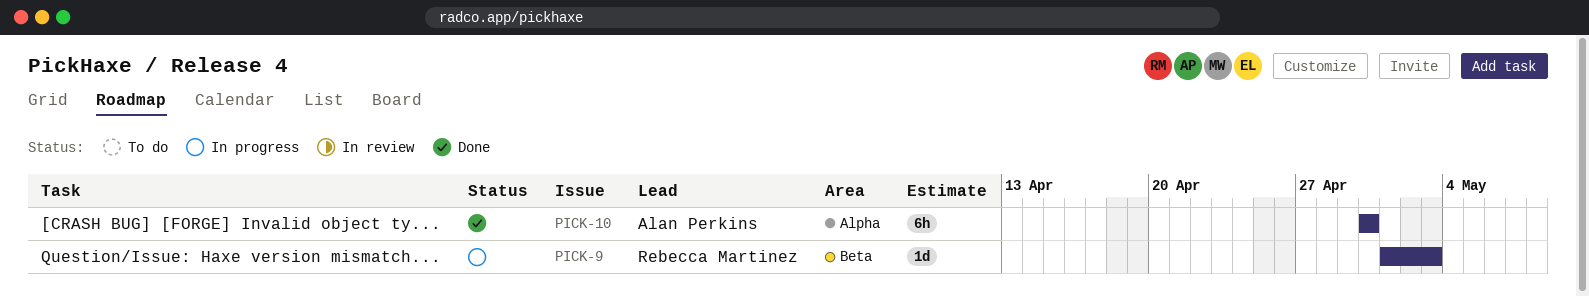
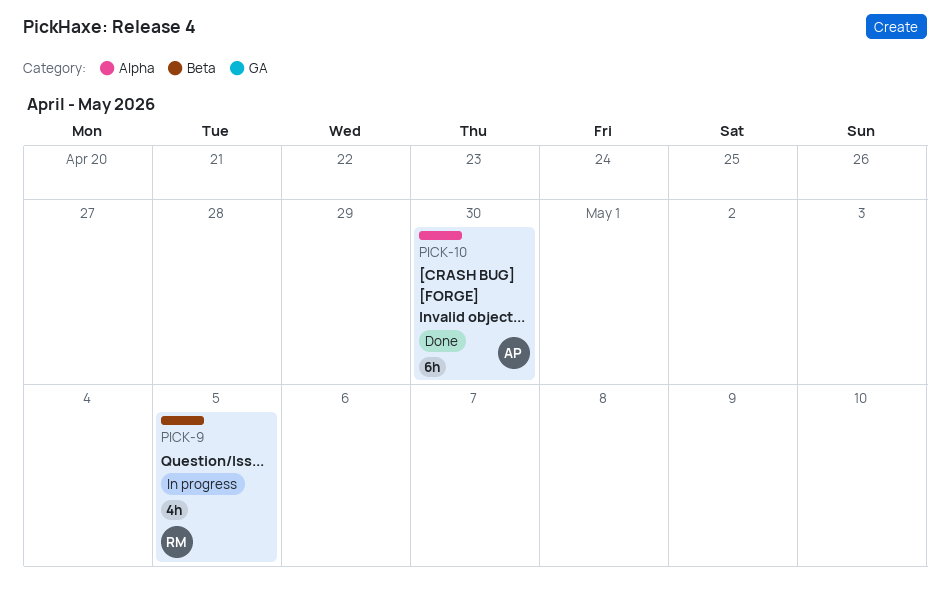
PICK-9, estimate: 1d -> 4h
PICK-9, due: May 3 -> May 5

